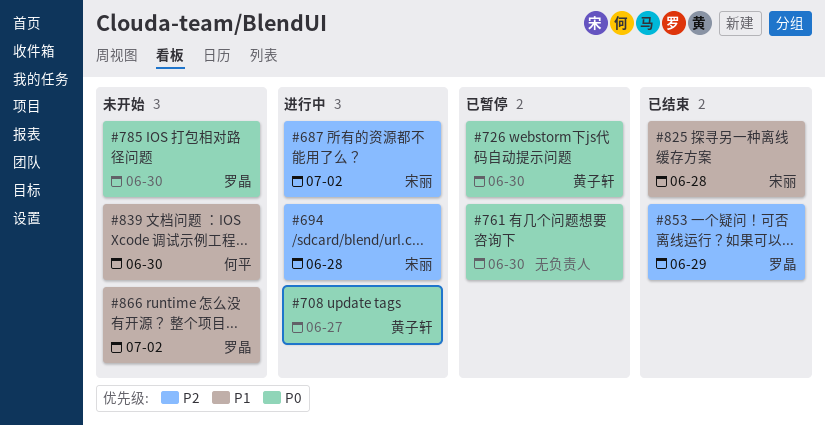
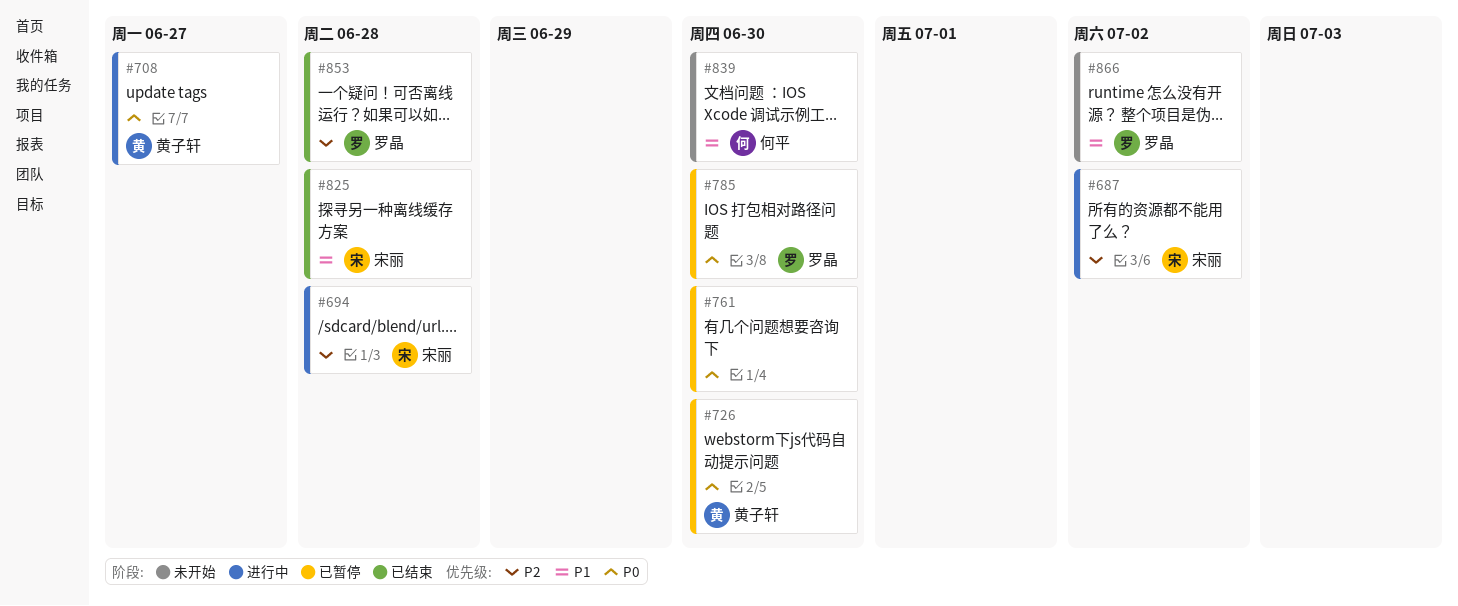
#785, status: 未开始 -> 已暂停
#853, due: Jun 29 -> Jun 28

